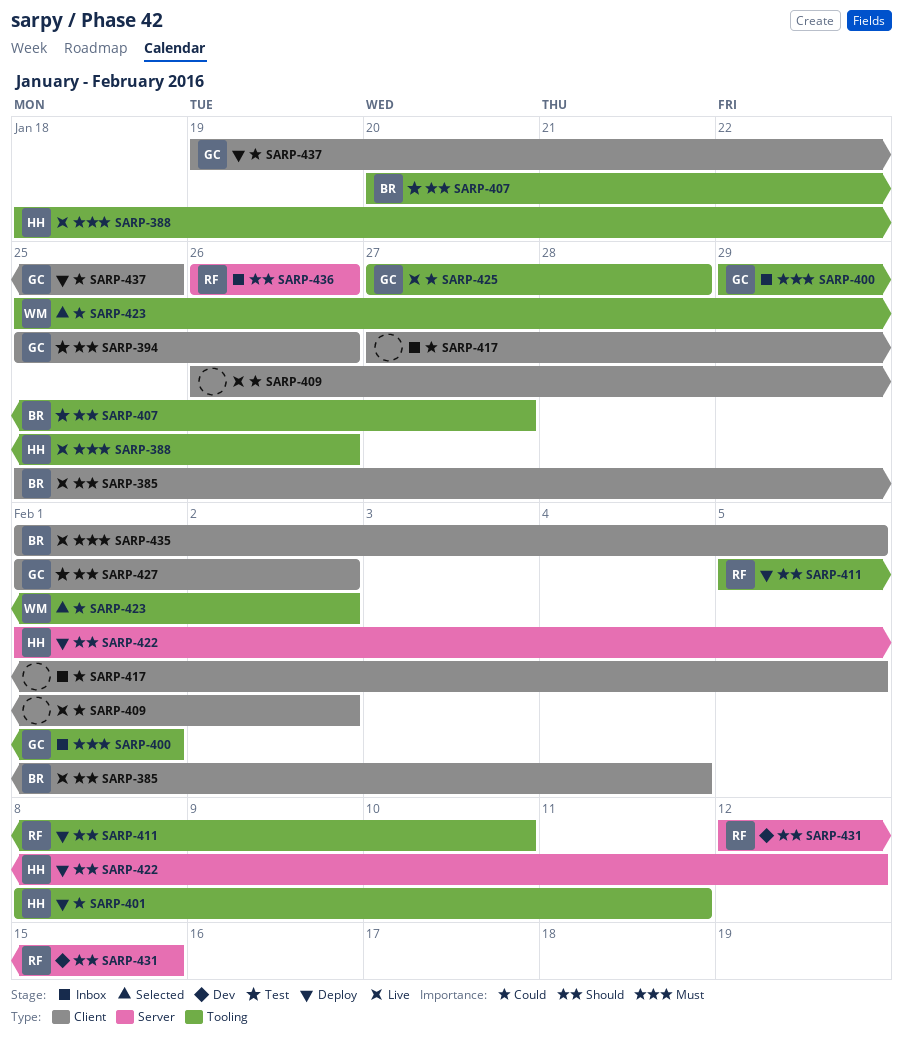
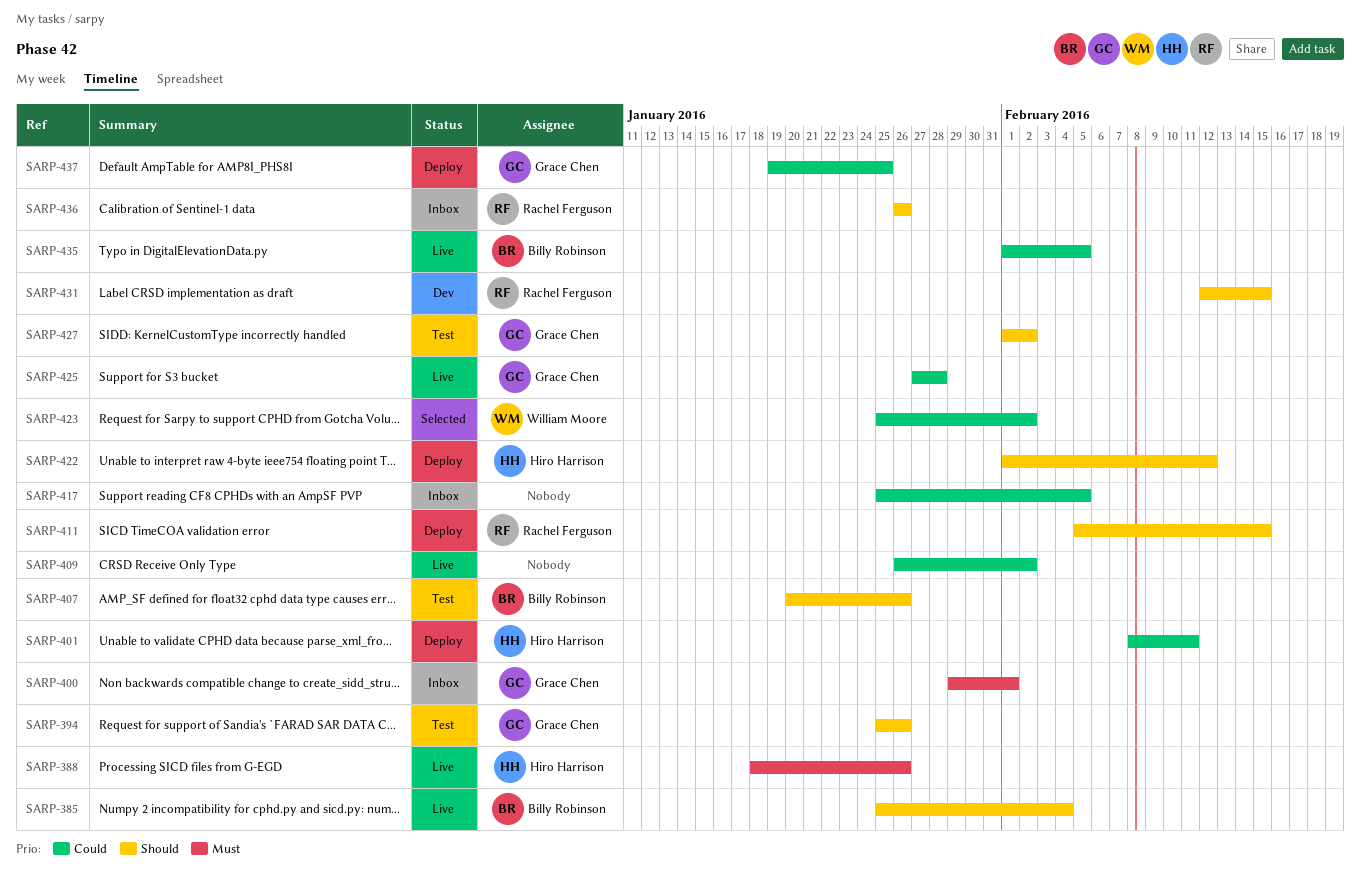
SARP-407, due: Jan 27 -> Jan 26
SARP-411, due: Feb 10 -> Feb 15
SARP-417, start: Jan 27 -> Jan 25
SARP-435, priority: Must -> Could

